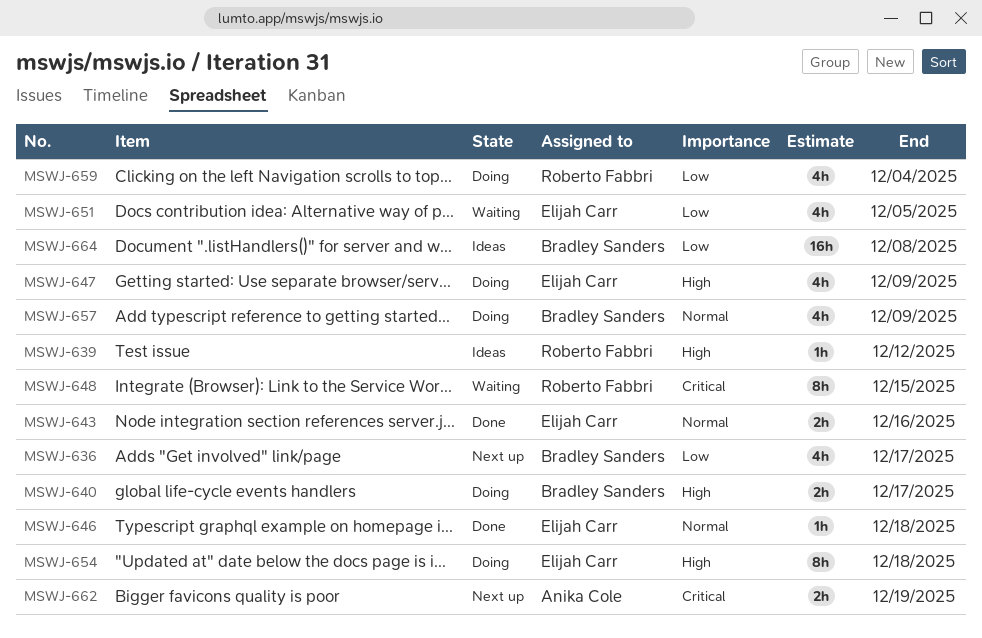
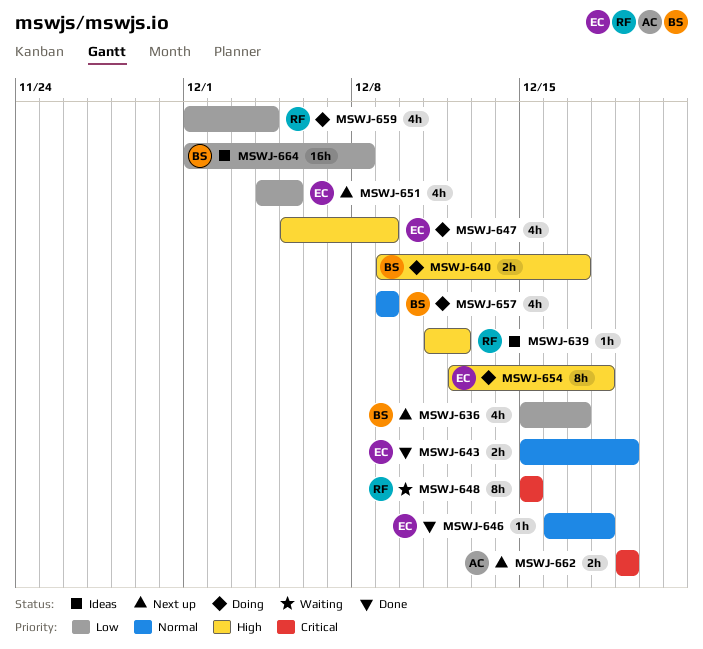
MSWJ-643, due: Dec 16 -> Dec 19
MSWJ-651, status: Waiting -> Next up

